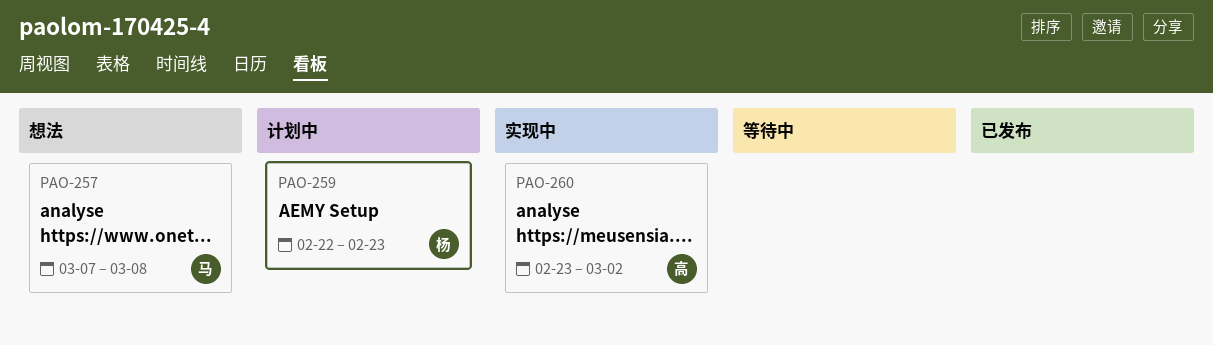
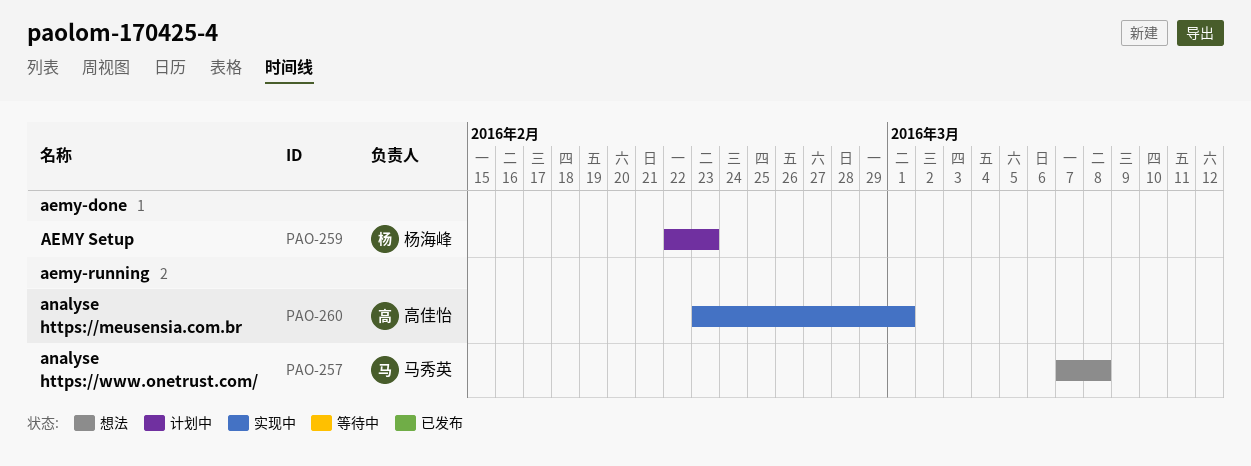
PAO-260, due: Mar 2 -> Mar 1

